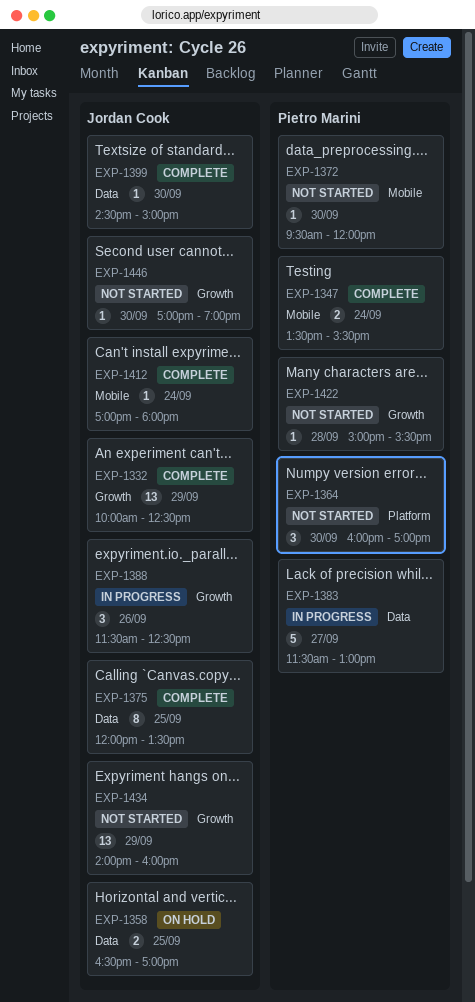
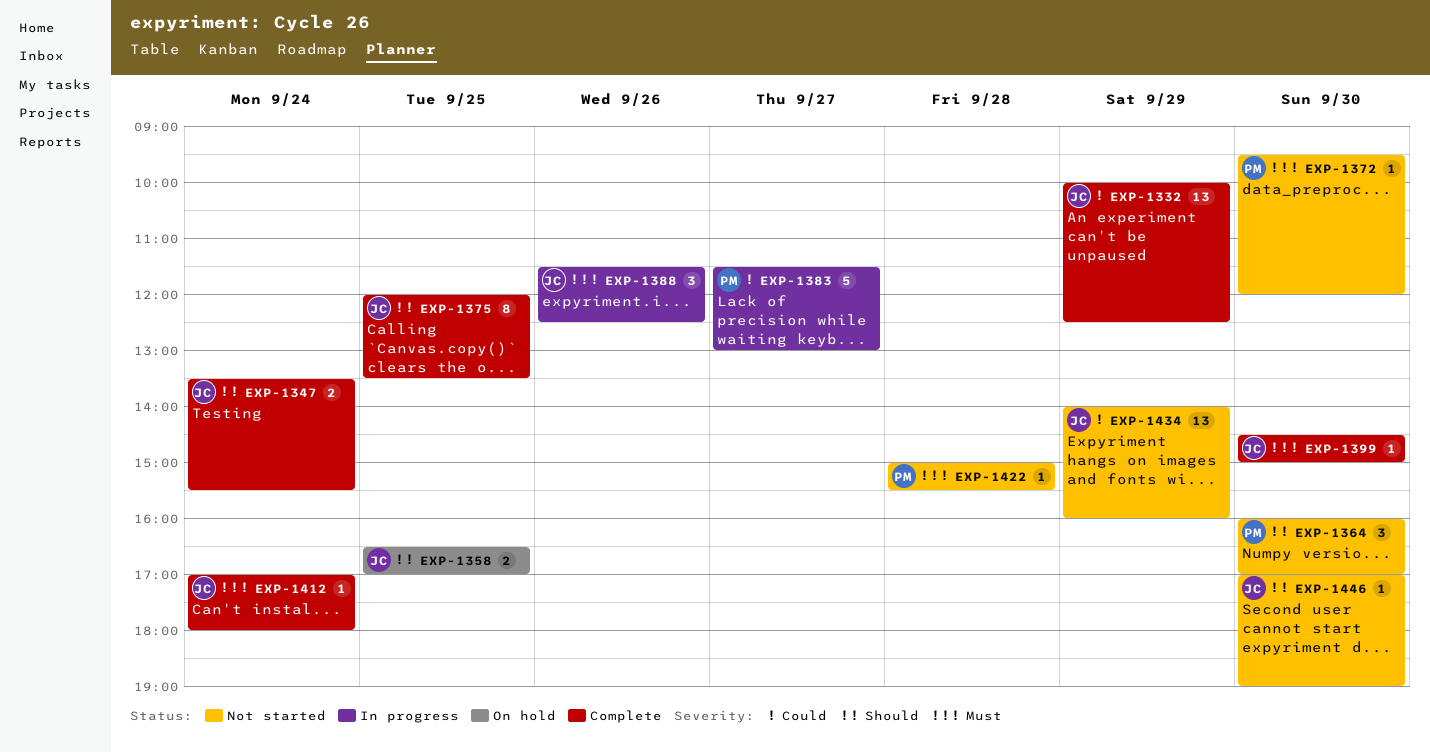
EXP-1347, owner: Pietro Marini -> Jordan Cook

